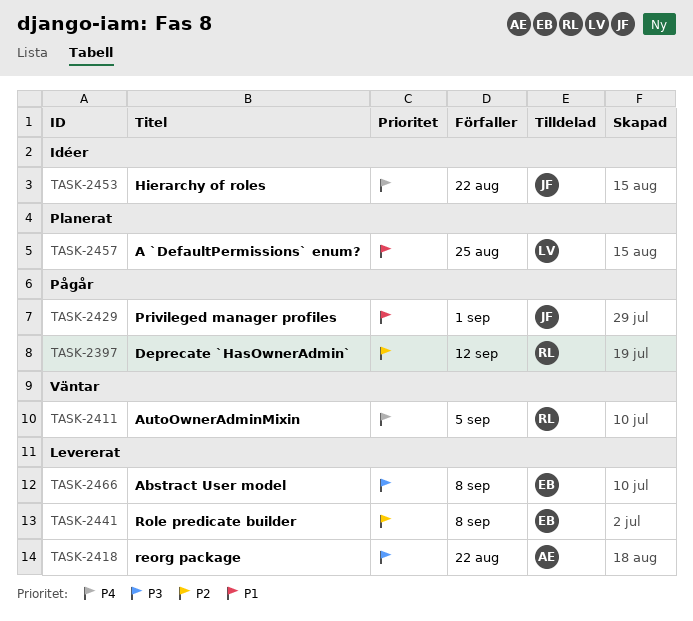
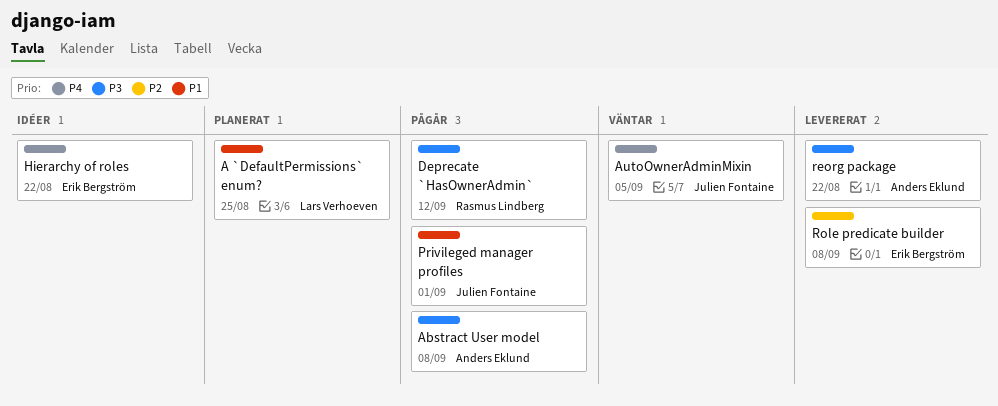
Abstract User model, status: Levererat -> Pågår
Abstract User model, owner: Erik Bergström -> Anders Eklund
AutoOwnerAdminMixin, owner: Rasmus Lindberg -> Julien Fontaine
Deprecate `HasOwnerAdmin`, priority: P2 -> P3
Hierarchy of roles, owner: Julien Fontaine -> Erik Bergström

